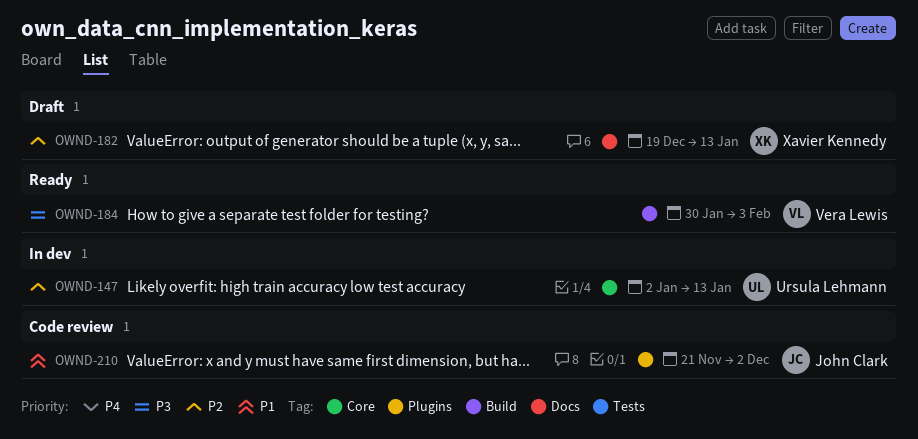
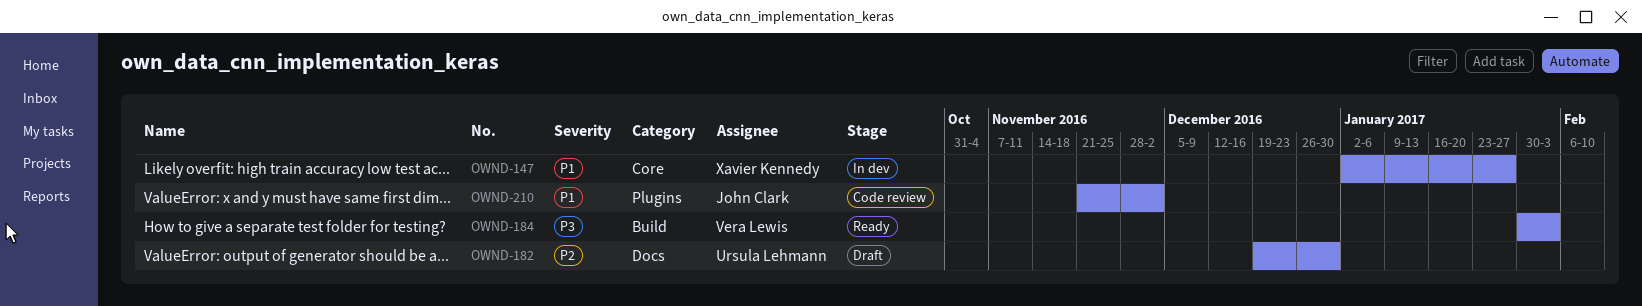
OWND-147, owner: Ursula Lehmann -> Xavier Kennedy
OWND-147, priority: P2 -> P1
OWND-147, due: Jan 13 -> Jan 27
OWND-182, owner: Xavier Kennedy -> Ursula Lehmann
OWND-182, due: Jan 13 -> Dec 30

